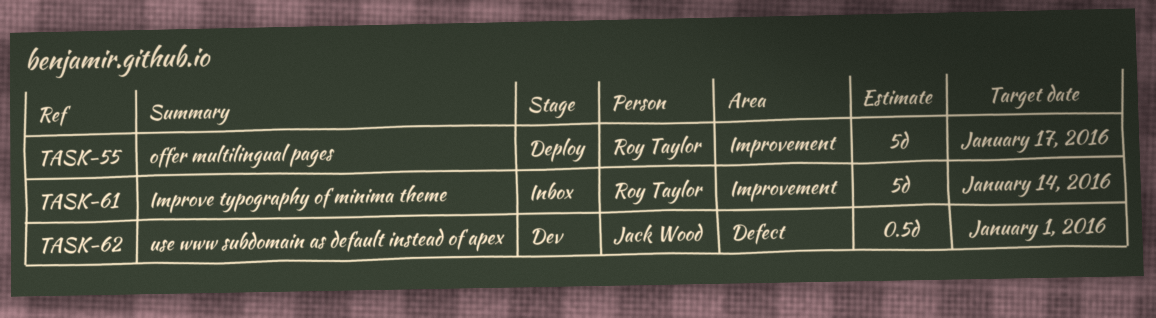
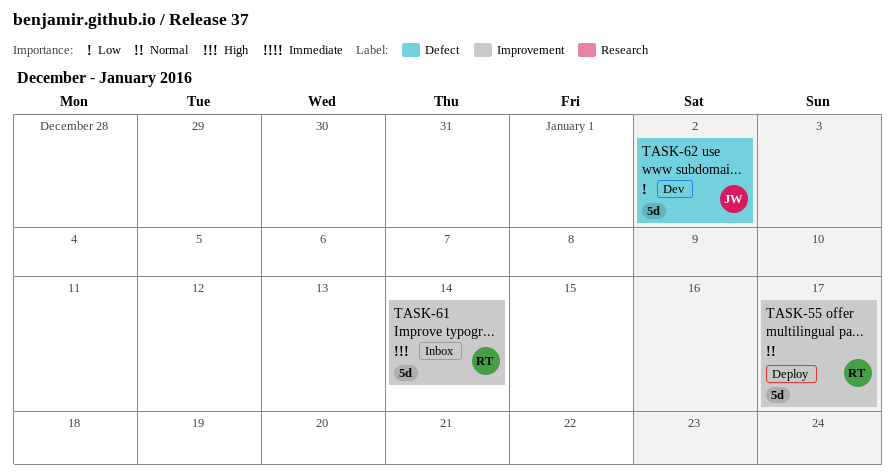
TASK-62, estimate: 0.5d -> 5d
TASK-62, due: Jan 1 -> Jan 2

